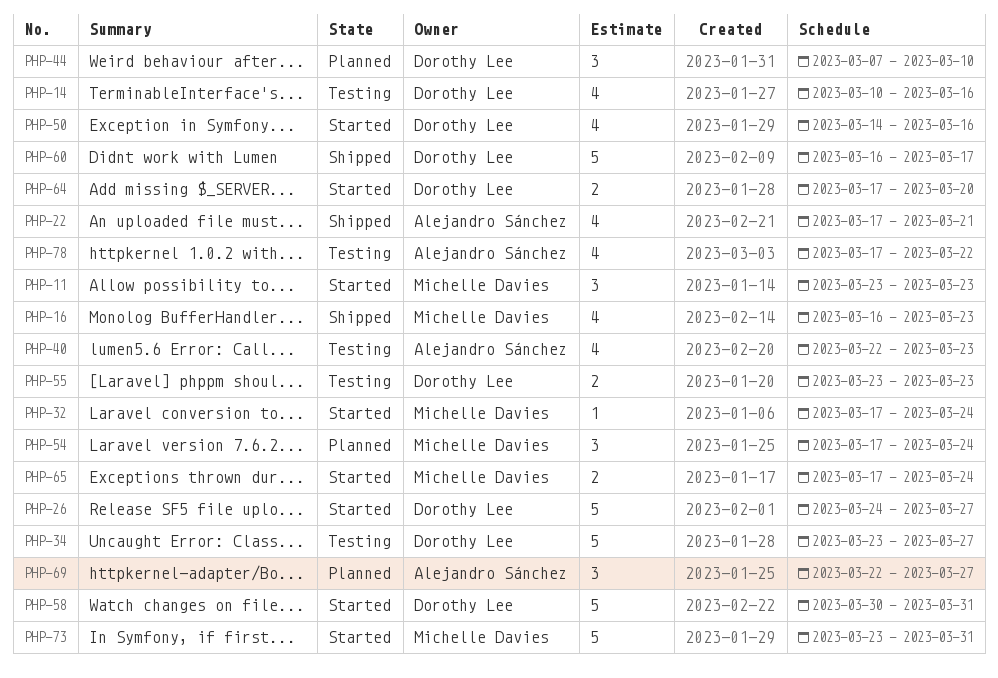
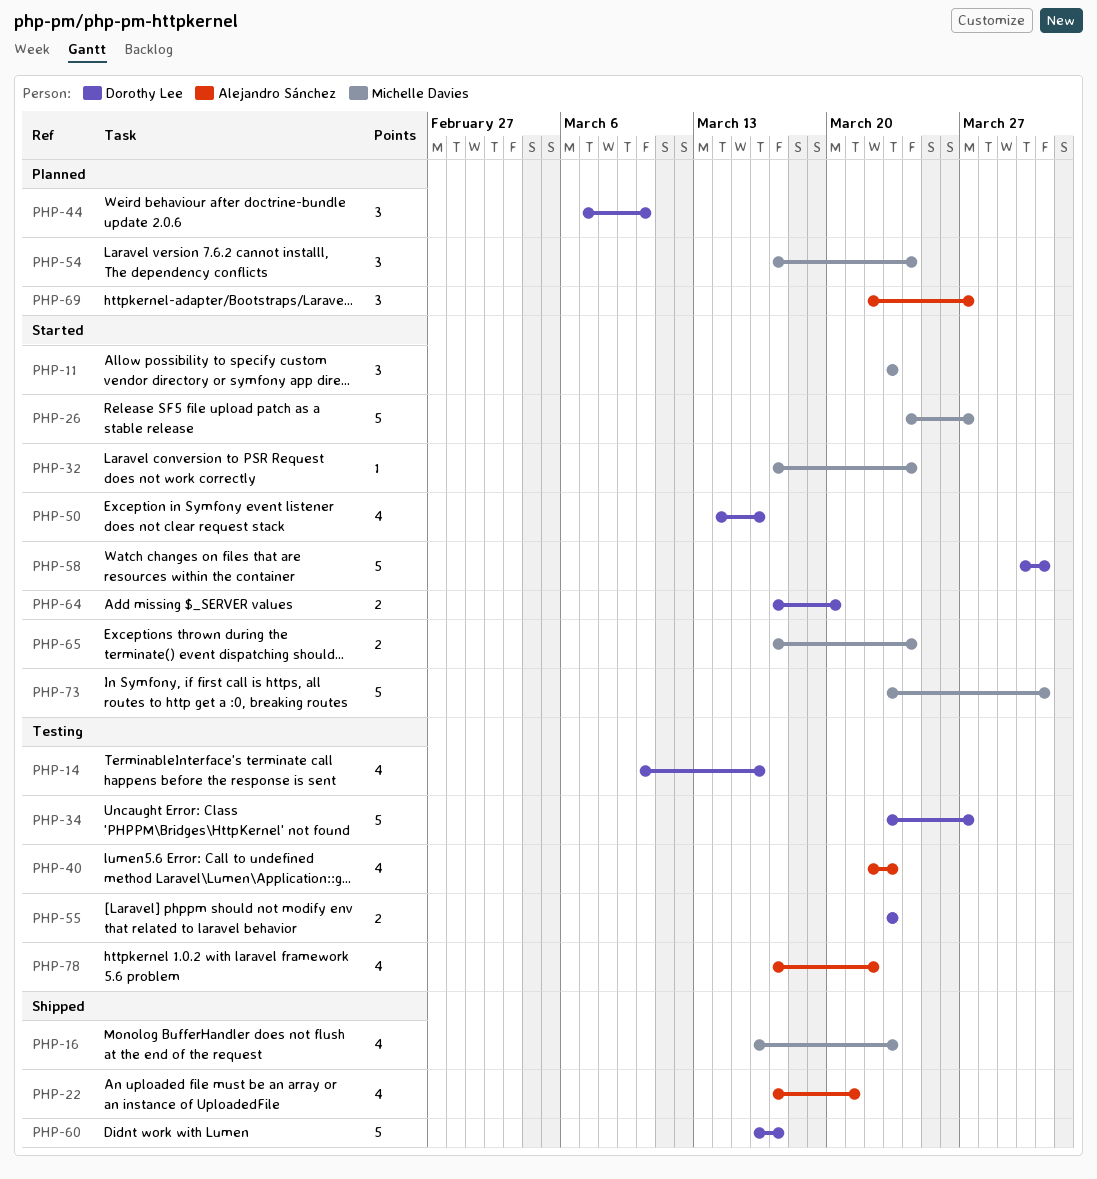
PHP-26, owner: Dorothy Lee -> Michelle Davies

